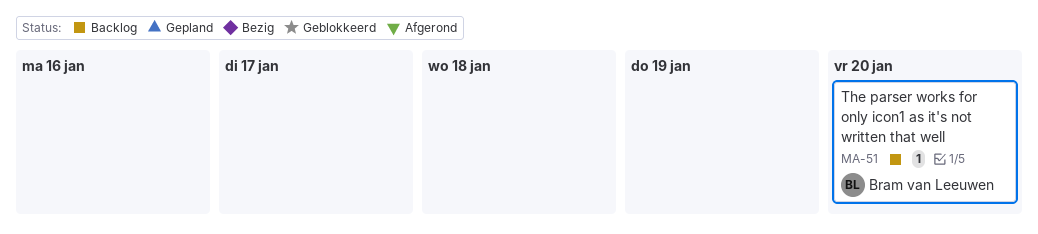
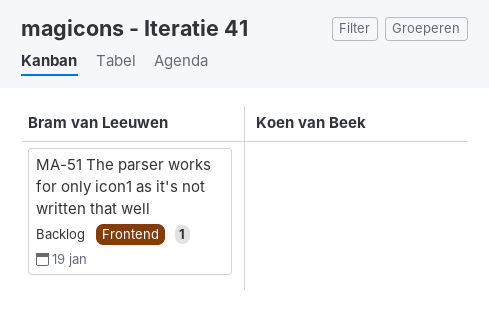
MA-51, due: Jan 20 -> Jan 19

